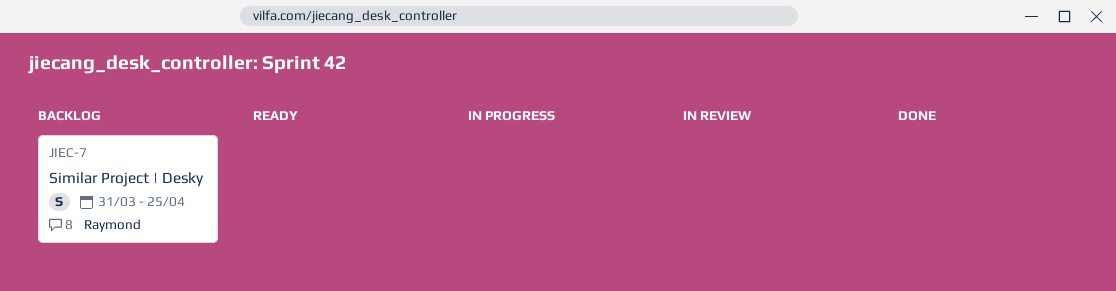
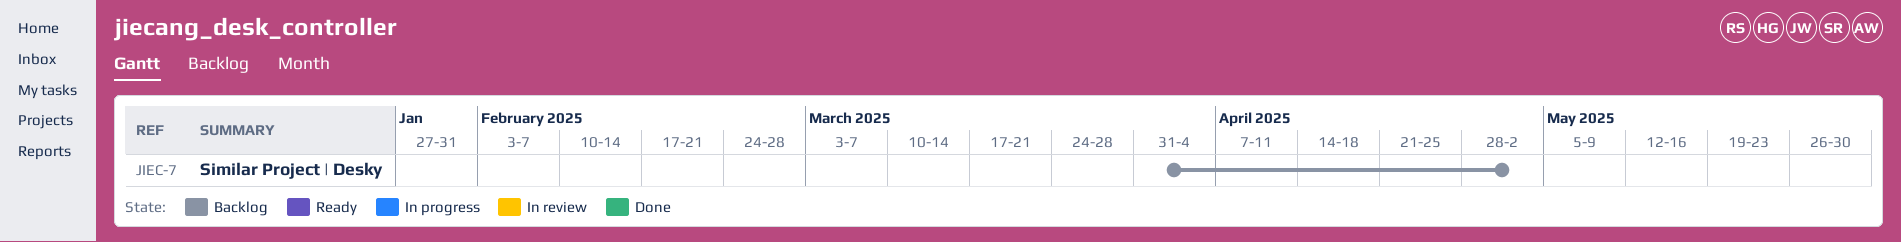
JIEC-7, due: Apr 25 -> May 2

